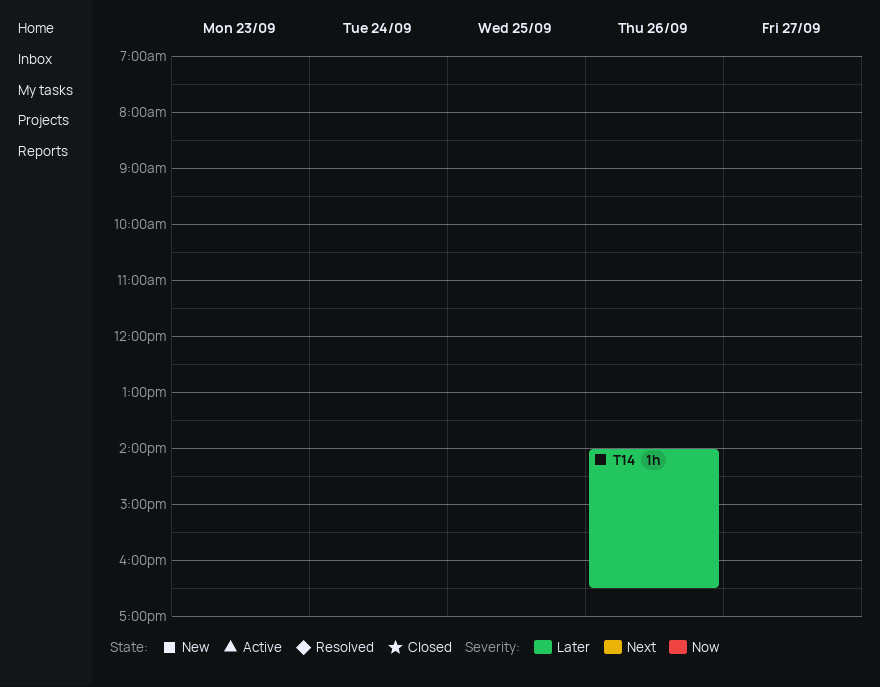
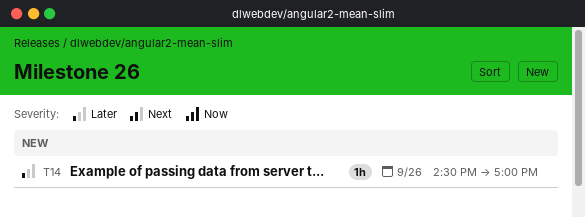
T14, begins: 14:00 -> 14:30
T14, ends: 16:30 -> 17:00

